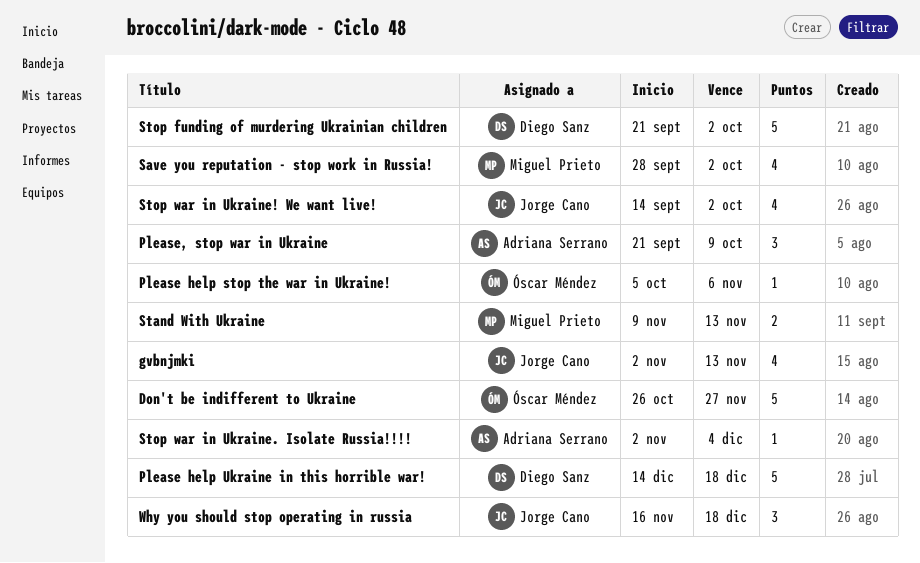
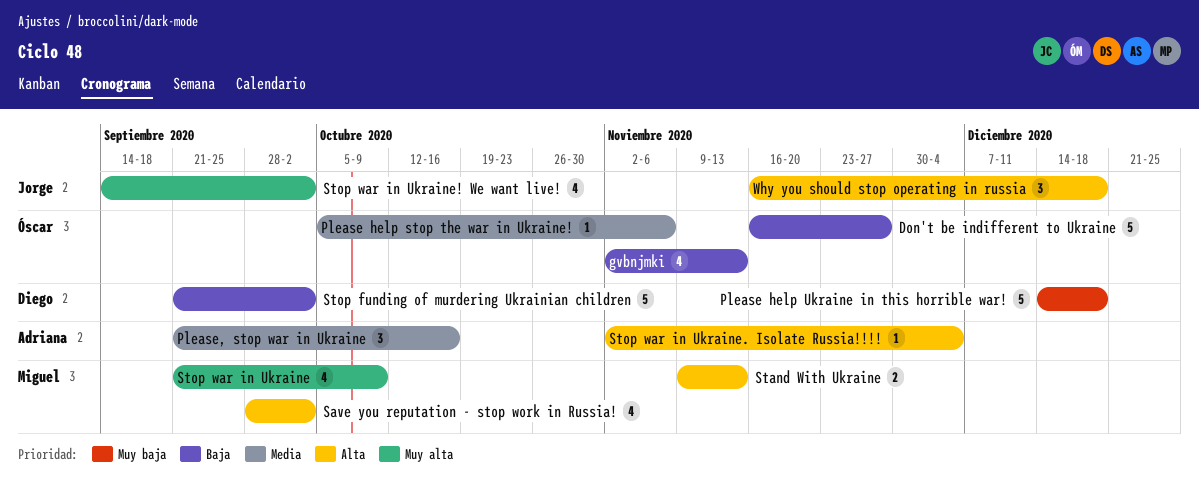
Don't be indifferent to Ukraine, start: Oct 26 -> Nov 16
gvbnjmki, owner: Jorge Cano -> Óscar Méndez
Please, stop war in Ukraine, due: Oct 9 -> Oct 16
Stop war in Ukraine: none -> present

